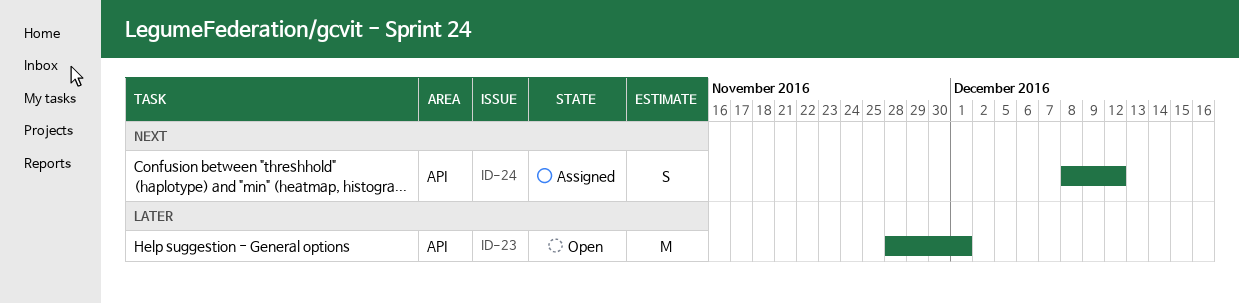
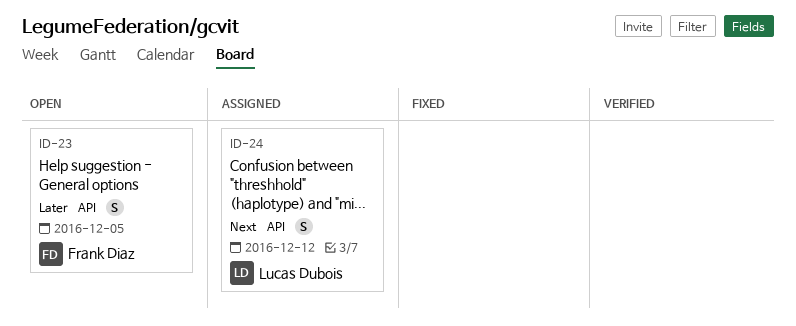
ID-23, estimate: M -> S
ID-23, due: Dec 1 -> Dec 5

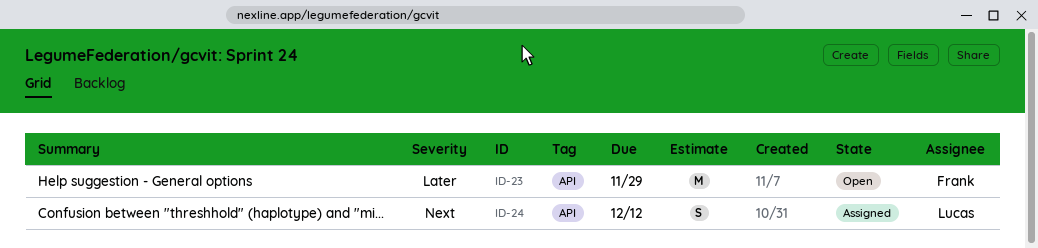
ID-23, estimate: S -> M
ID-23, due: Dec 5 -> Nov 29

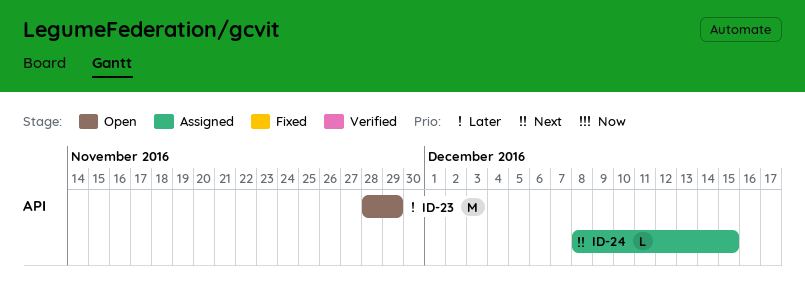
ID-24, estimate: S -> L
ID-24, due: Dec 12 -> Dec 15

